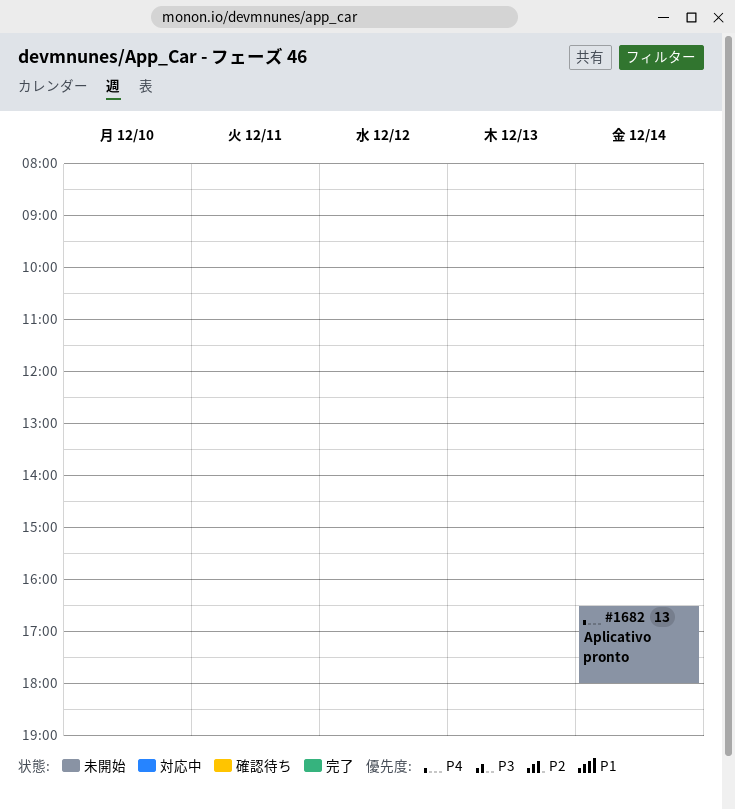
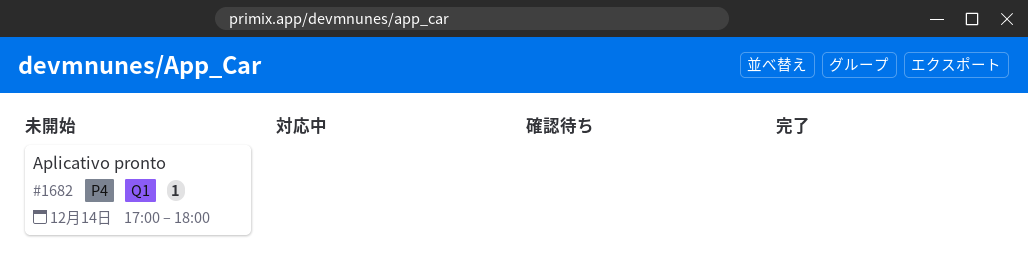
#1682, estimate: 13 -> 1
#1682, begins: 16:30 -> 17:00

